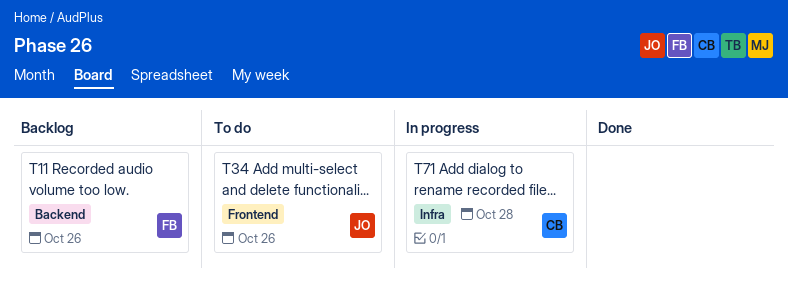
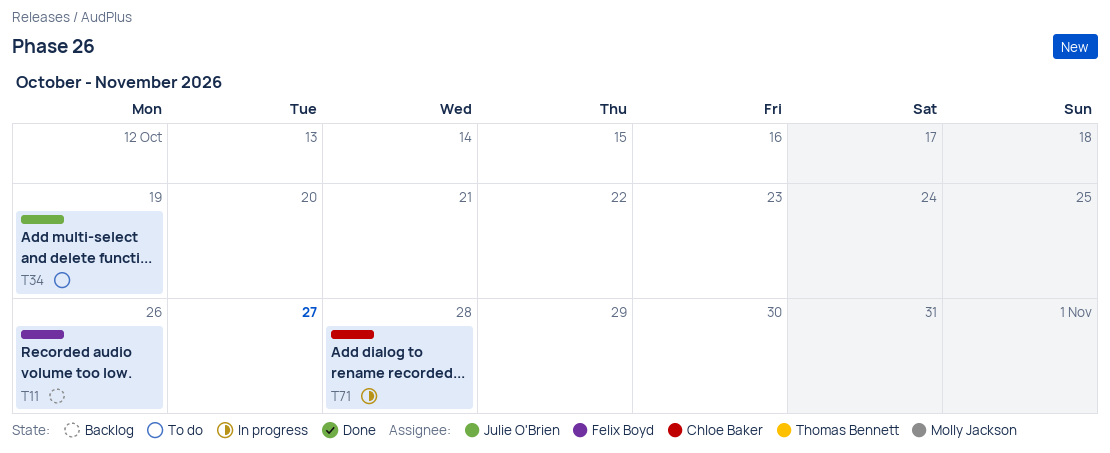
T34, due: Oct 26 -> Oct 19

